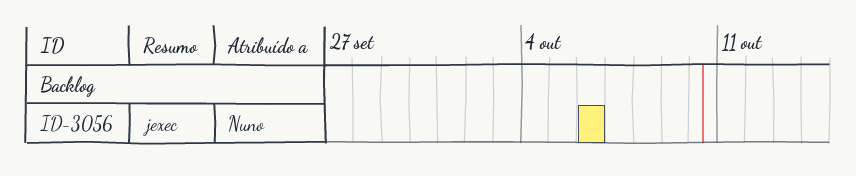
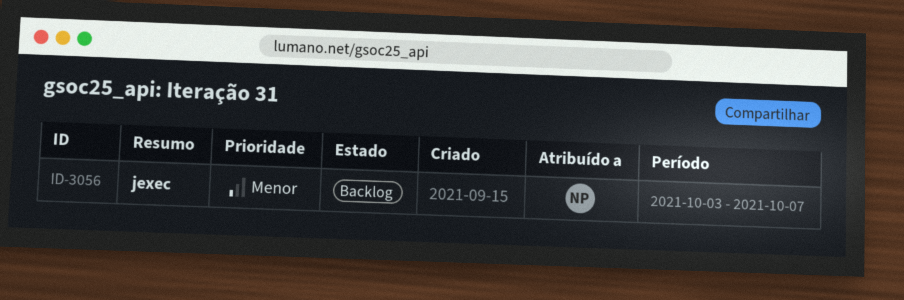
ID-3056, start: Oct 6 -> Oct 3
ID-3056, due: Oct 6 -> Oct 7

